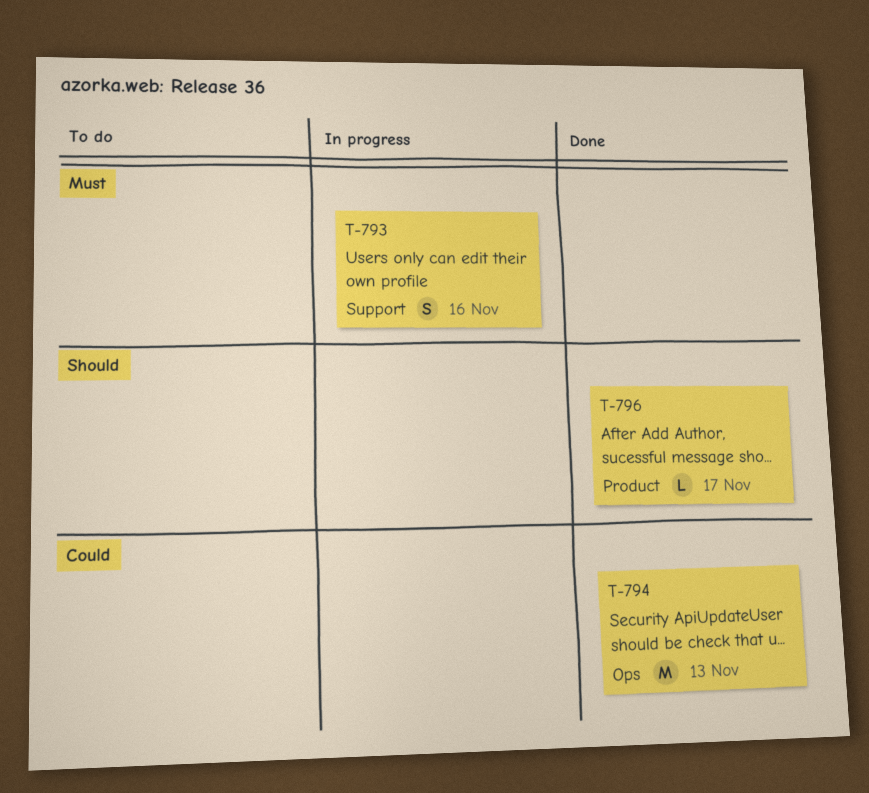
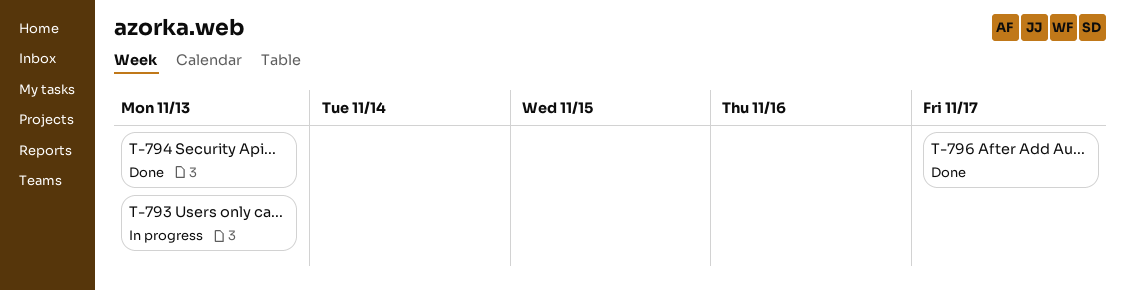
T-793, due: Nov 16 -> Nov 13

